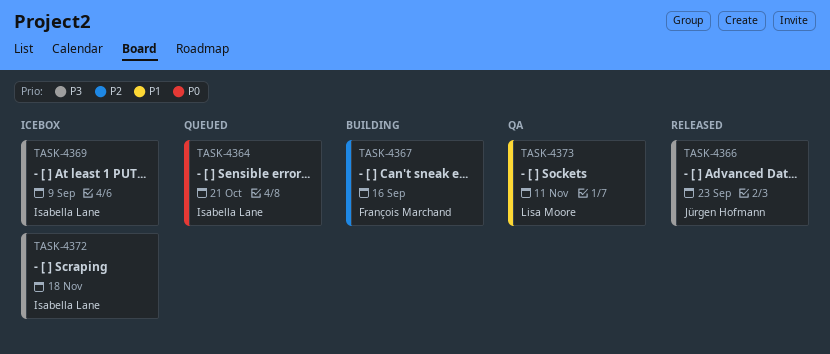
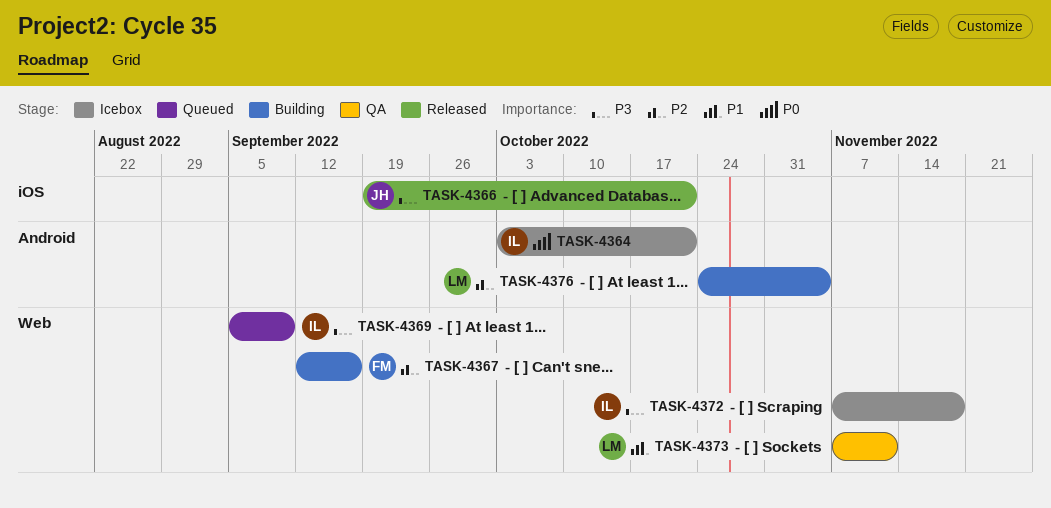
TASK-4364, status: Queued -> Icebox
TASK-4366, due: Sep 23 -> Oct 21
TASK-4369, status: Icebox -> Queued
TASK-4376: none -> present

